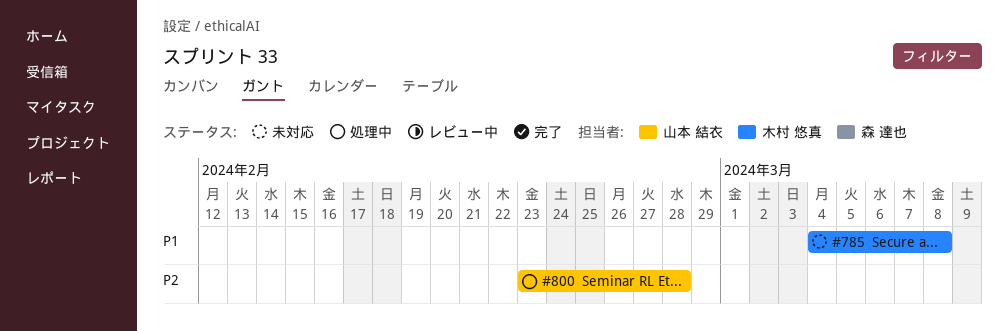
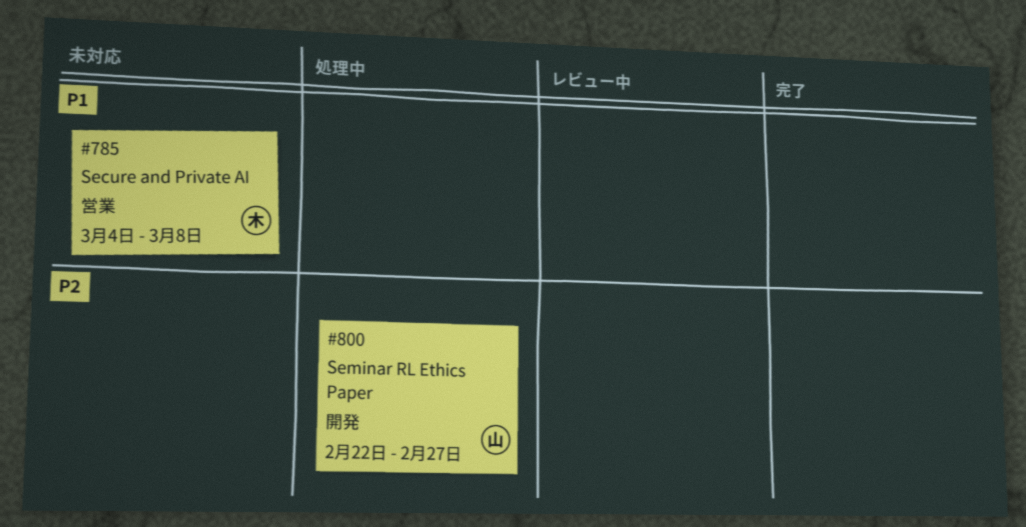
#800, start: Feb 23 -> Feb 22
#800, due: Feb 28 -> Feb 27

